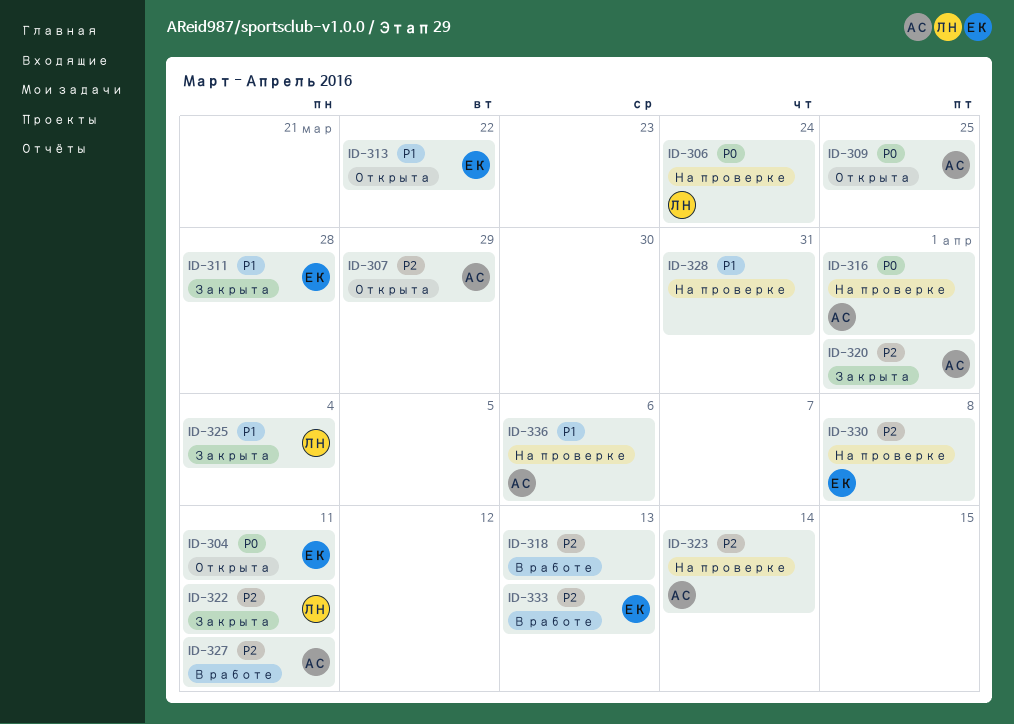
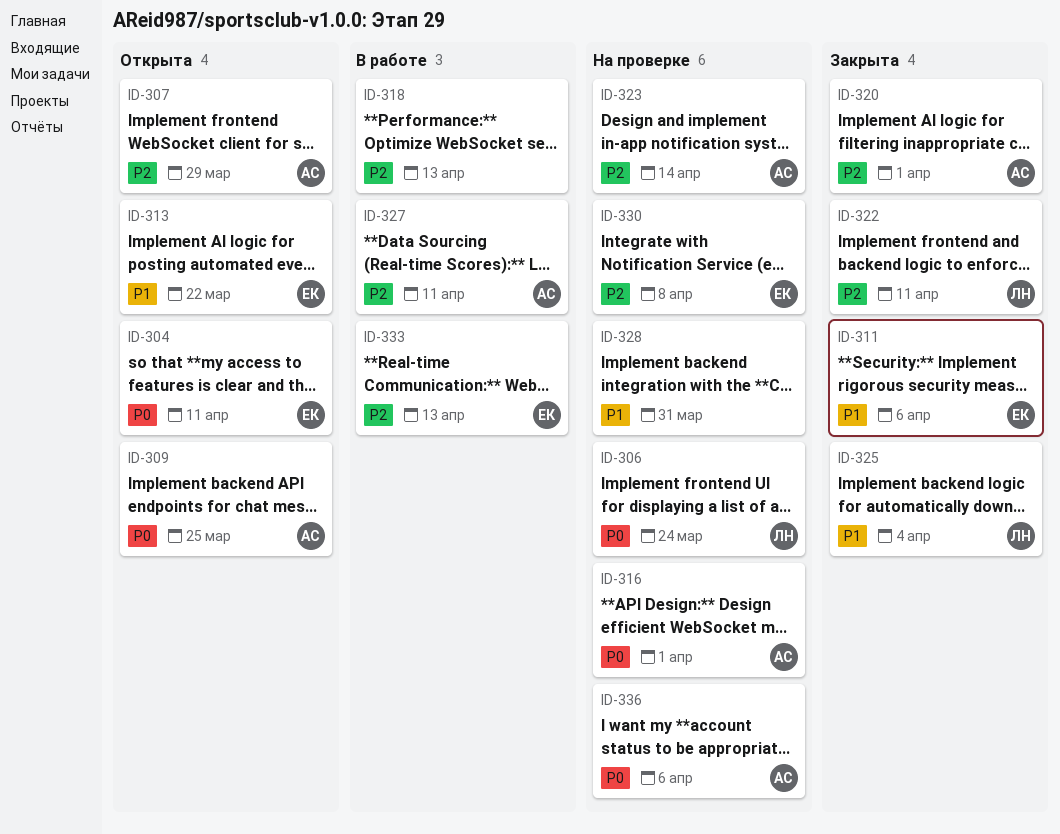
ID-311, due: Mar 28 -> Apr 6
ID-336, priority: P1 -> P0

